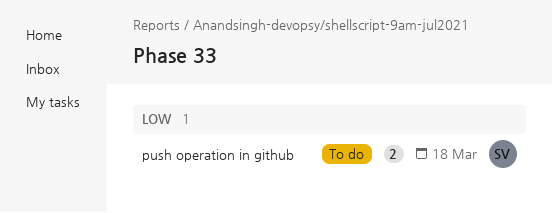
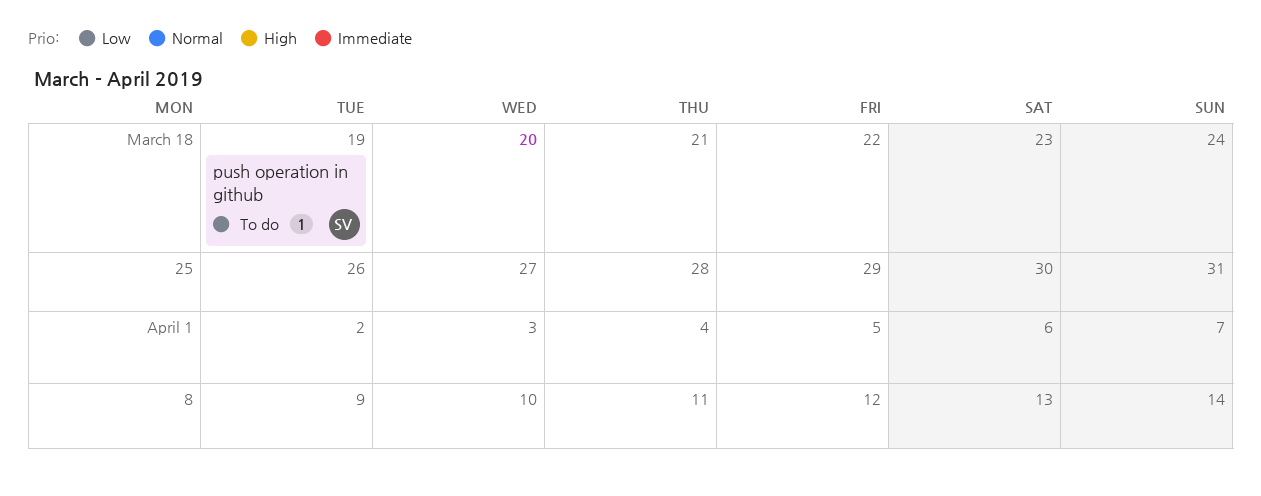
push operation in github, estimate: 2 -> 1
push operation in github, due: Mar 18 -> Mar 19

